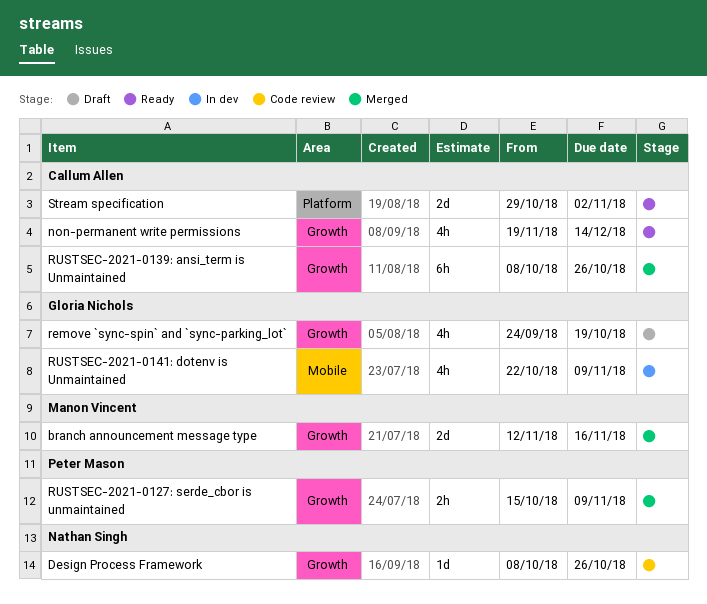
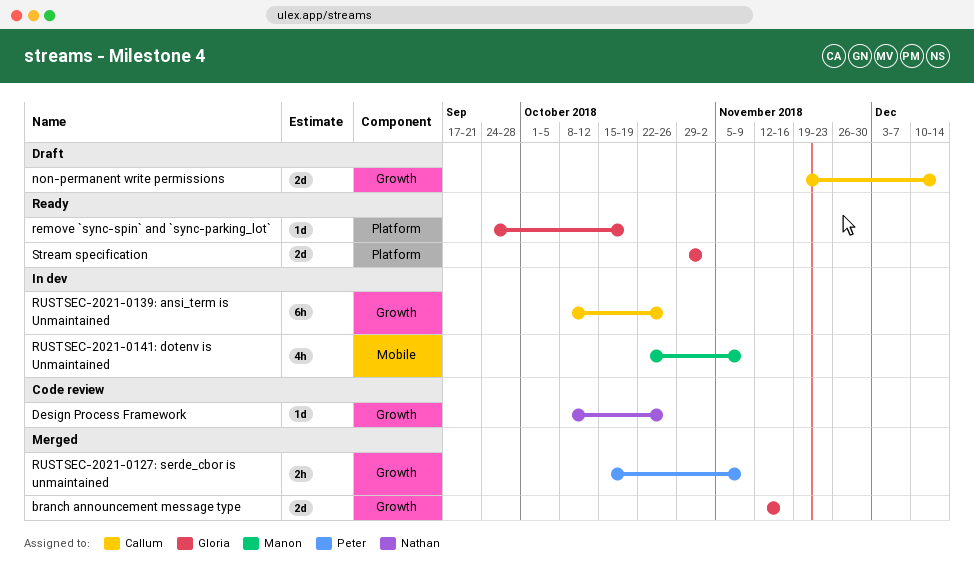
branch announcement message type, owner: Manon Vincent -> Gloria Nichols
non-permanent write permissions, status: Ready -> Draft
non-permanent write permissions, estimate: 4h -> 2d
remove `sync-spin` and `sync-parking_lot`, status: Draft -> Ready
remove `sync-spin` and `sync-parking_lot`, label: Growth -> Platform
remove `sync-spin` and `sync-parking_lot`, estimate: 4h -> 1d
RUSTSEC-2021-0139: ansi_term is Unmaintained, status: Merged -> In dev
RUSTSEC-2021-0141: dotenv is Unmaintained, owner: Gloria Nichols -> Manon Vincent
Stream specification, owner: Callum Allen -> Gloria Nichols

